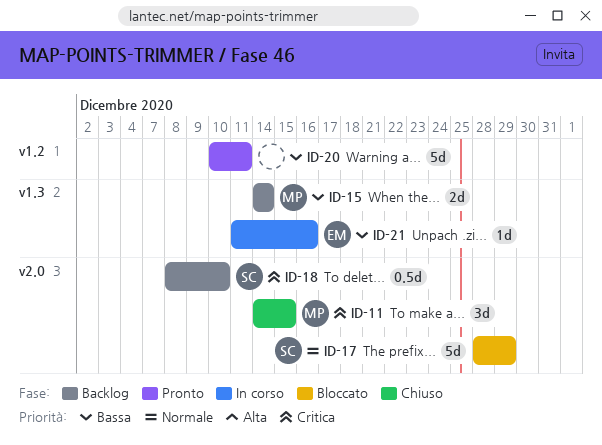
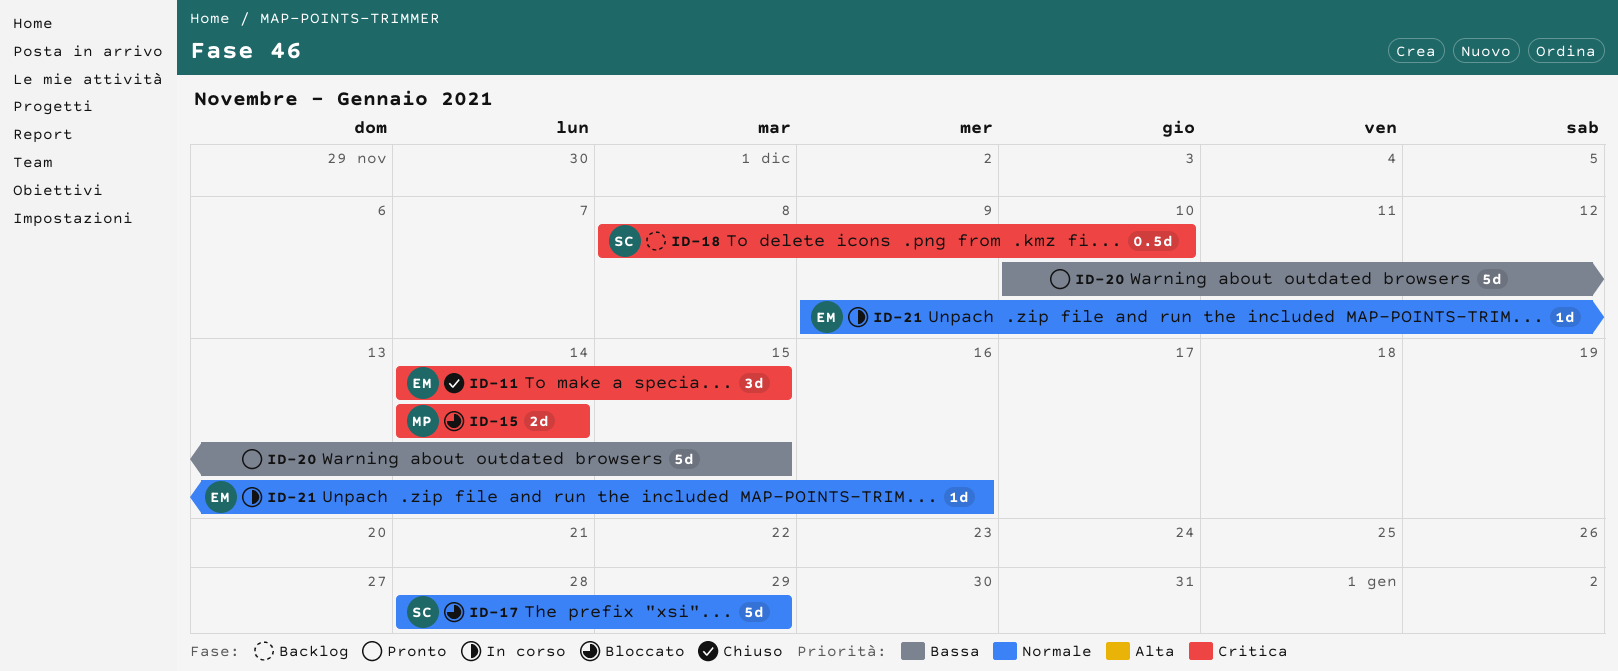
ID-11, owner: MP -> EM
ID-15, status: Backlog -> Bloccato
ID-15, priority: Bassa -> Critica
ID-20, due: Dec 11 -> Dec 15
ID-21, priority: Bassa -> Normale
ID-21, start: Dec 11 -> Dec 9

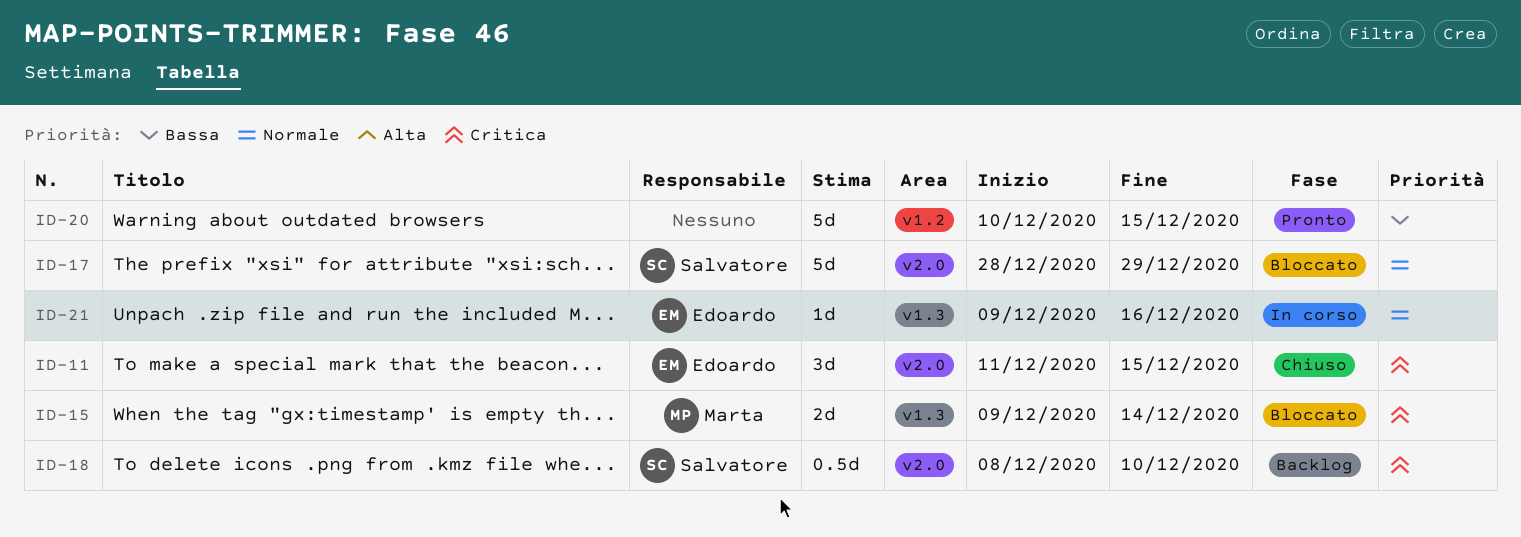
ID-11, start: Dec 14 -> Dec 11
ID-15, start: Dec 14 -> Dec 9

